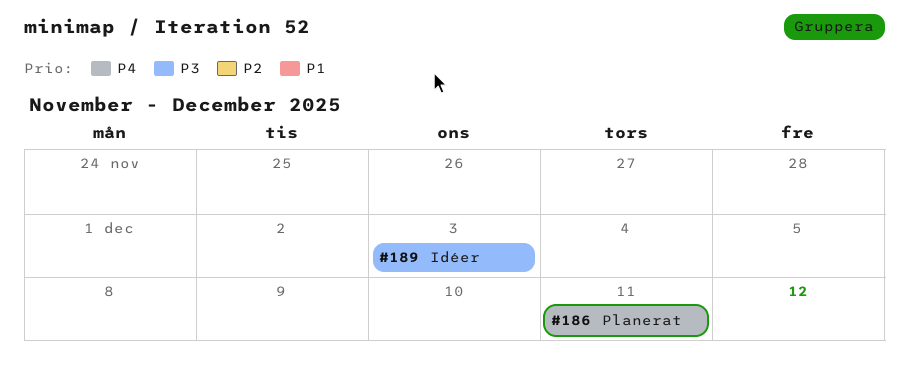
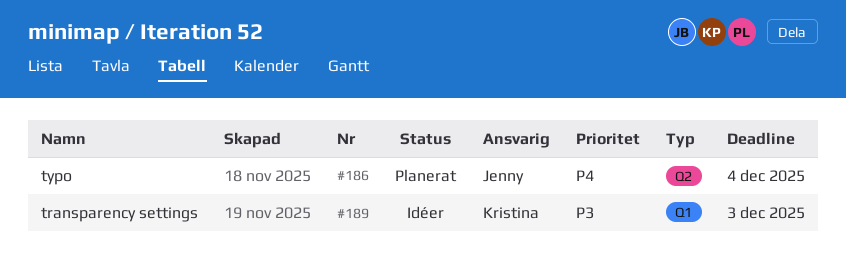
#186, due: Dec 11 -> Dec 4

